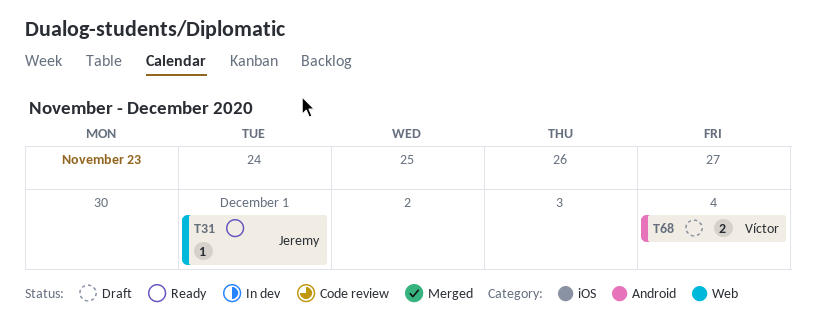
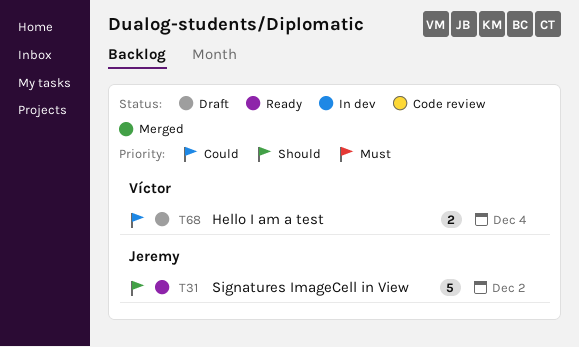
T31, estimate: 1 -> 5
T31, due: Dec 1 -> Dec 2

